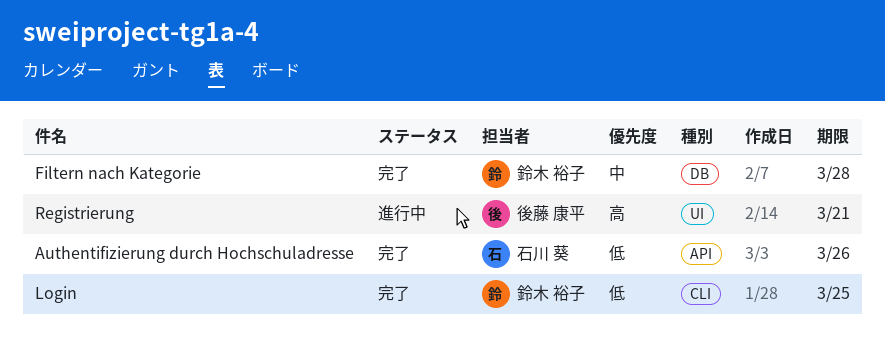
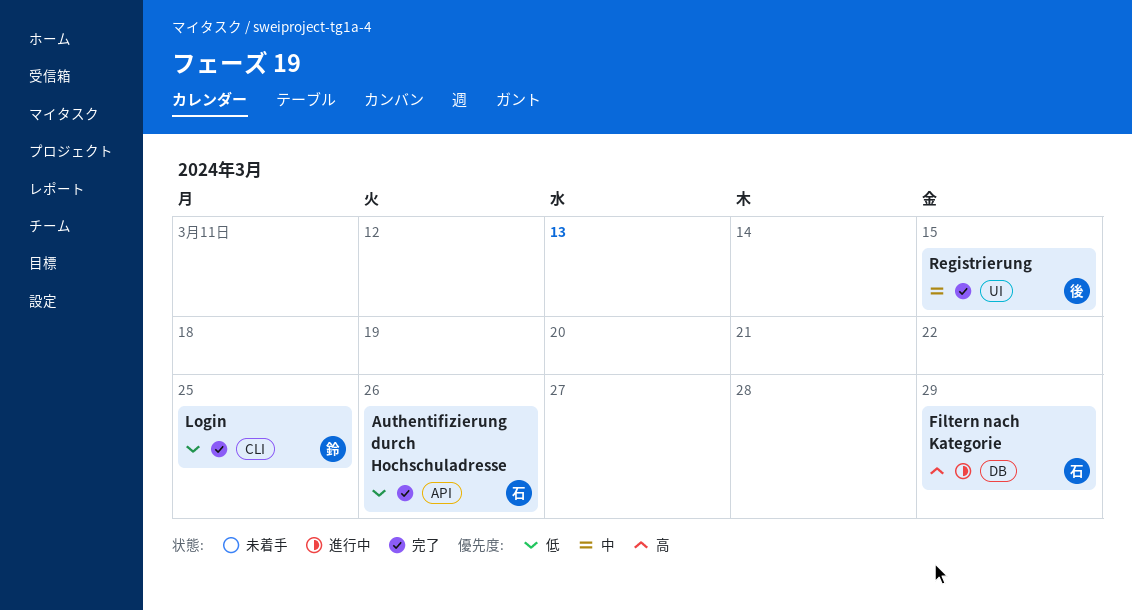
Filtern nach Kategorie, status: 完了 -> 進行中
Filtern nach Kategorie, owner: 鈴木 裕子 -> 石川 葵
Filtern nach Kategorie, priority: 中 -> 高
Filtern nach Kategorie, due: Mar 28 -> Mar 29
Registrierung, status: 進行中 -> 完了
Registrierung, priority: 高 -> 中
Registrierung, due: Mar 21 -> Mar 15

